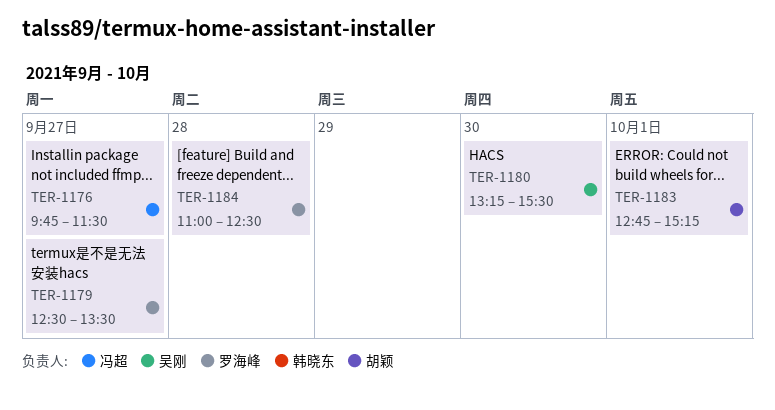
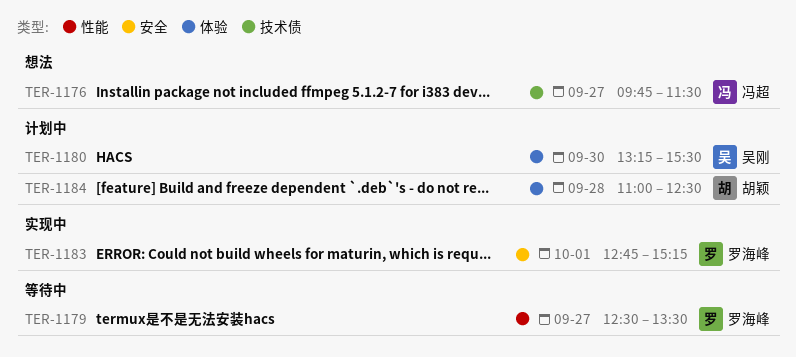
TER-1183, owner: 胡颖 -> 罗海峰
TER-1184, owner: 罗海峰 -> 胡颖

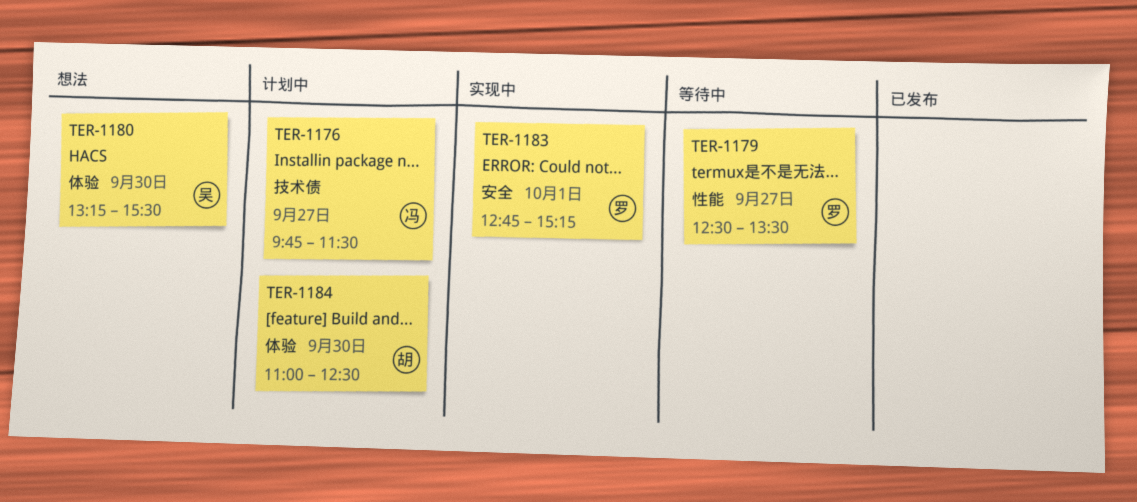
TER-1176, status: 想法 -> 计划中
TER-1180, status: 计划中 -> 想法
TER-1184, day: Sep 28 -> Sep 30

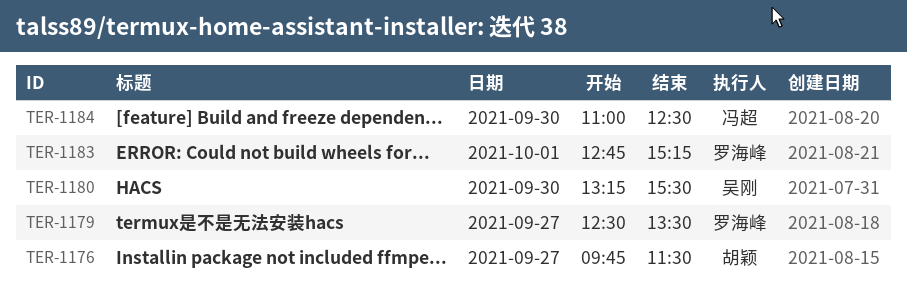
TER-1176, owner: 冯超 -> 胡颖
TER-1184, owner: 胡颖 -> 冯超

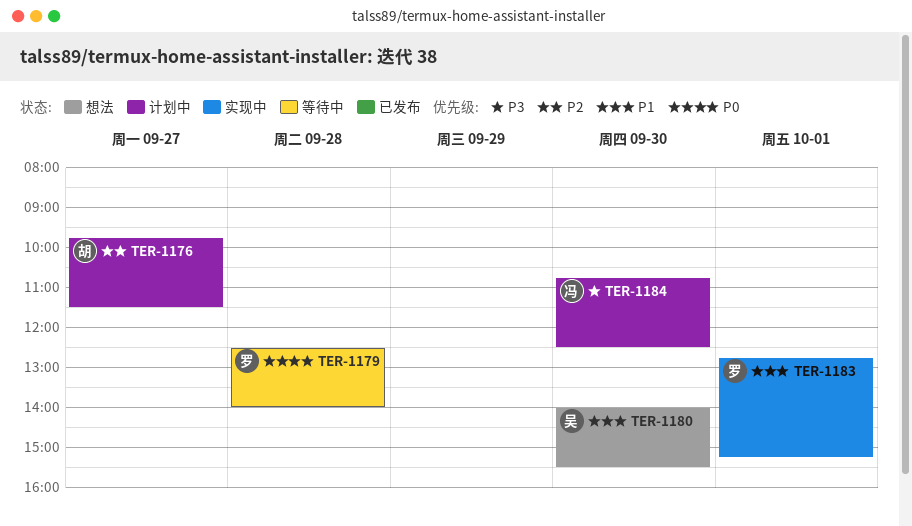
TER-1179, day: Sep 27 -> Sep 28
TER-1179, ends: 13:30 -> 14:00
TER-1180, begins: 13:15 -> 14:00
TER-1184, begins: 11:00 -> 10:45

